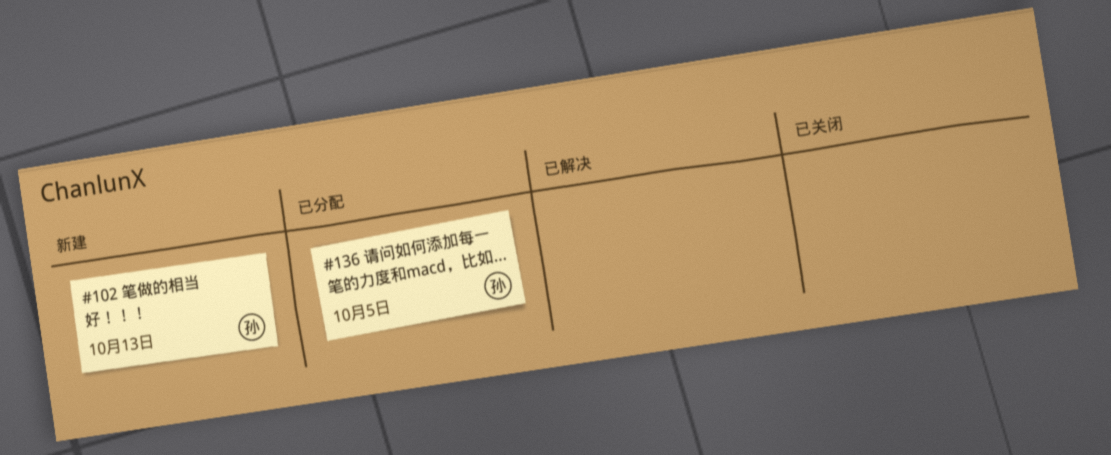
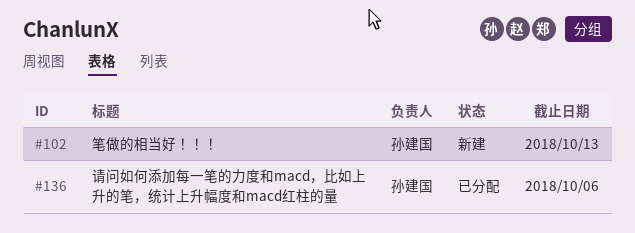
#136, due: Oct 5 -> Oct 6

